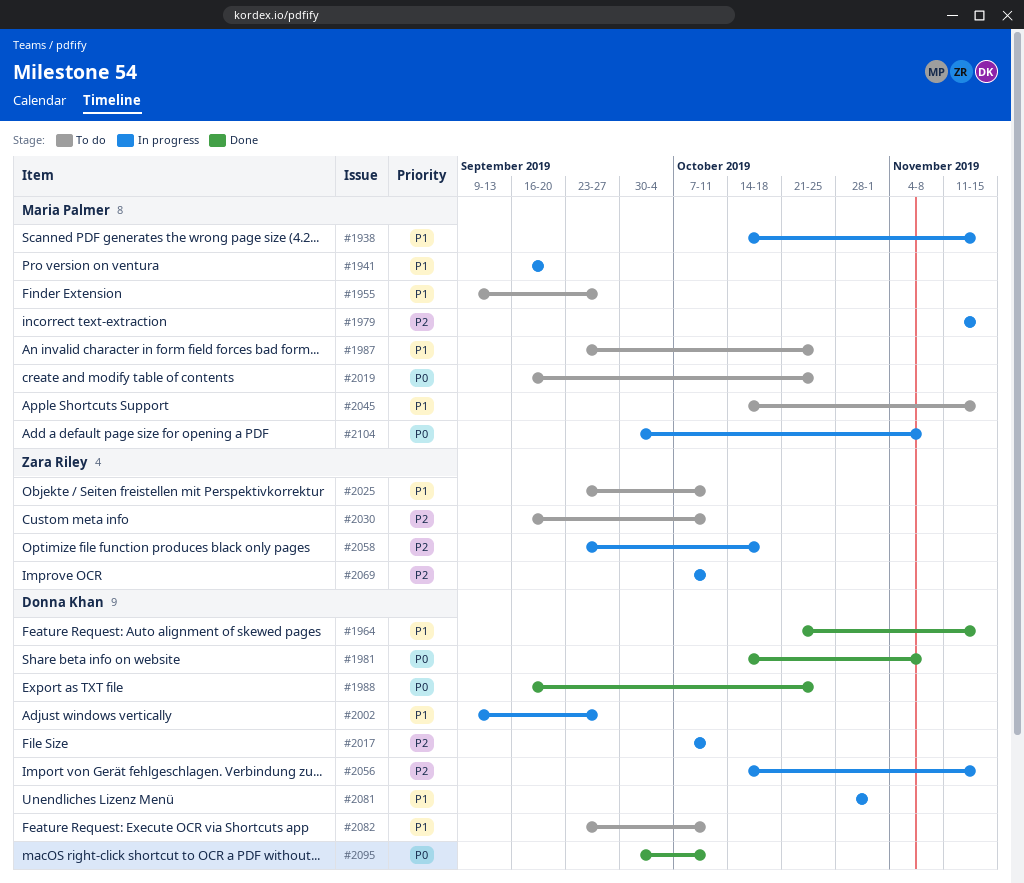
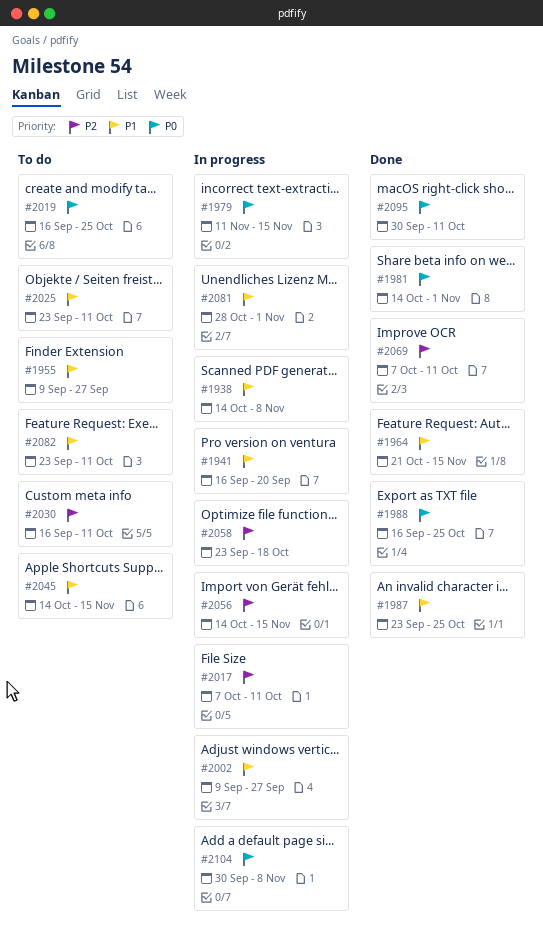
#1938, due: Nov 15 -> Nov 8
#1979, priority: P2 -> P0
#1981, due: Nov 8 -> Nov 1
#1987, status: To do -> Done
#2069, status: In progress -> Done

